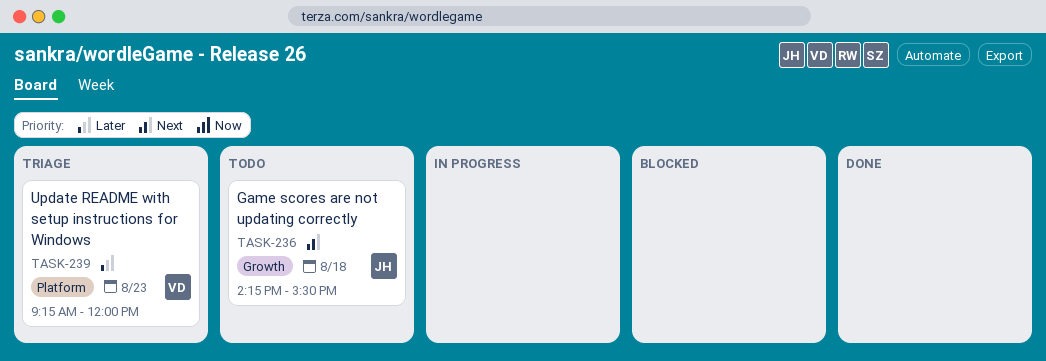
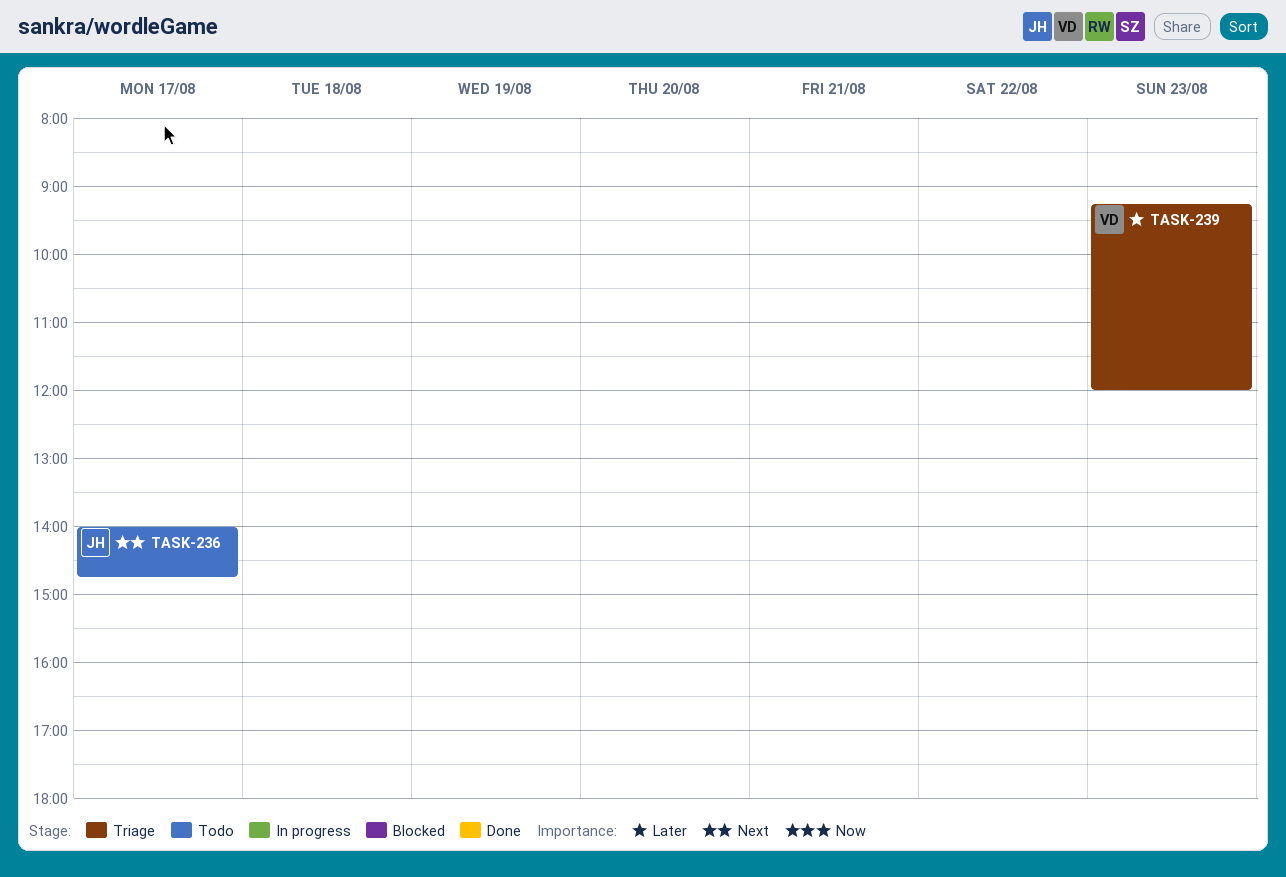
TASK-236, day: Aug 18 -> Aug 17
TASK-236, begins: 14:15 -> 14:00
TASK-236, ends: 15:30 -> 14:45

